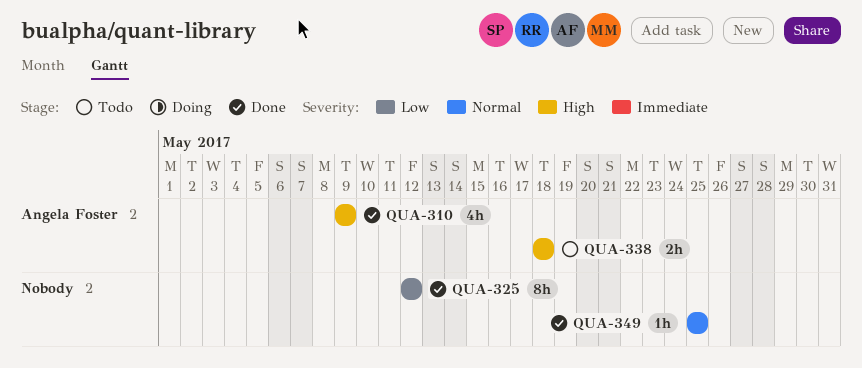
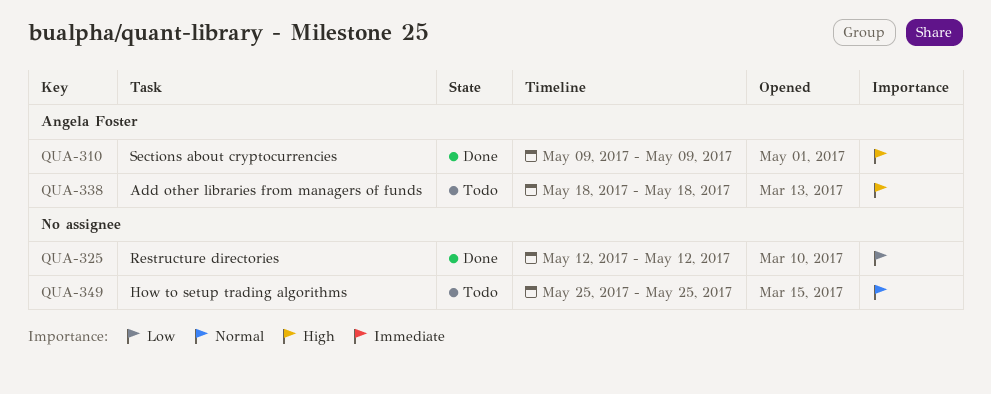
QUA-349, status: Done -> Todo

